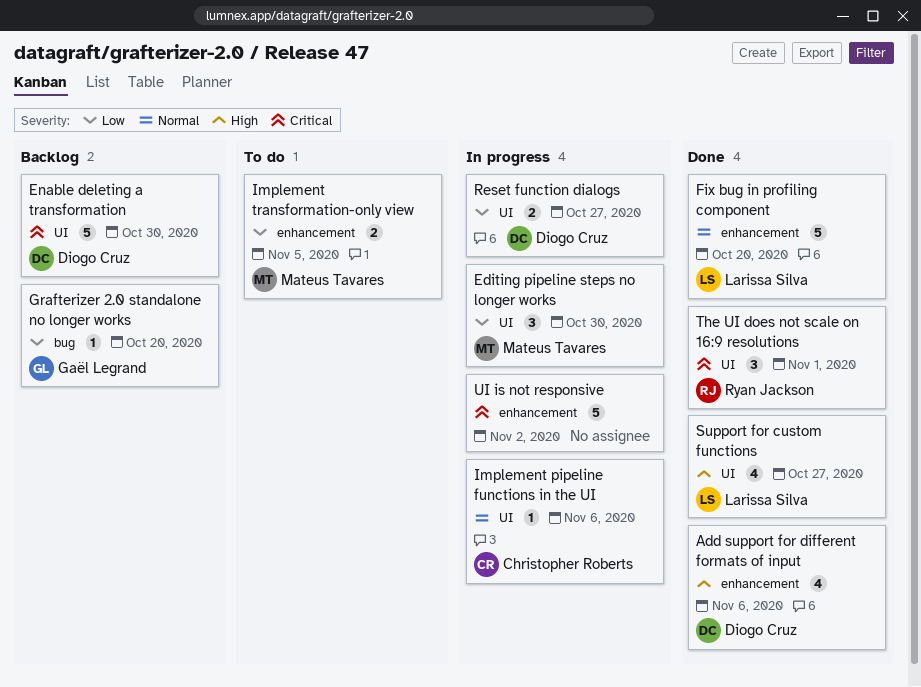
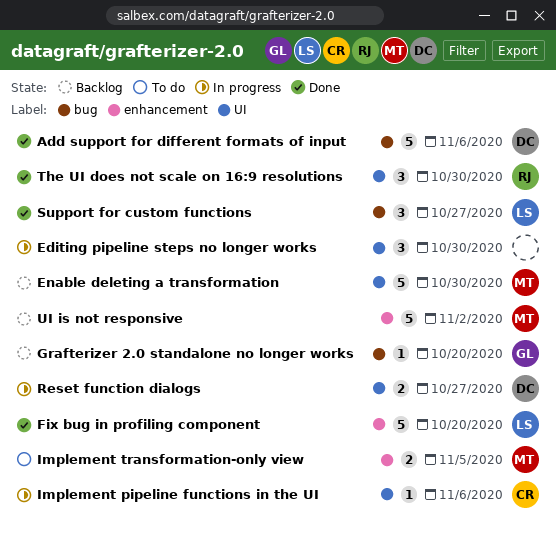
Add support for different formats of input, label: enhancement -> bug
Add support for different formats of input, estimate: 4 -> 5
Editing pipeline steps no longer works, owner: Mateus Tavares -> none
Enable deleting a transformation, owner: Diogo Cruz -> Mateus Tavares
Support for custom functions, label: UI -> bug
Support for custom functions, estimate: 4 -> 3
The UI does not scale on 16:9 resolutions, due: Nov 1 -> Oct 30
UI is not responsive, status: In progress -> Backlog
UI is not responsive, owner: none -> Mateus Tavares

